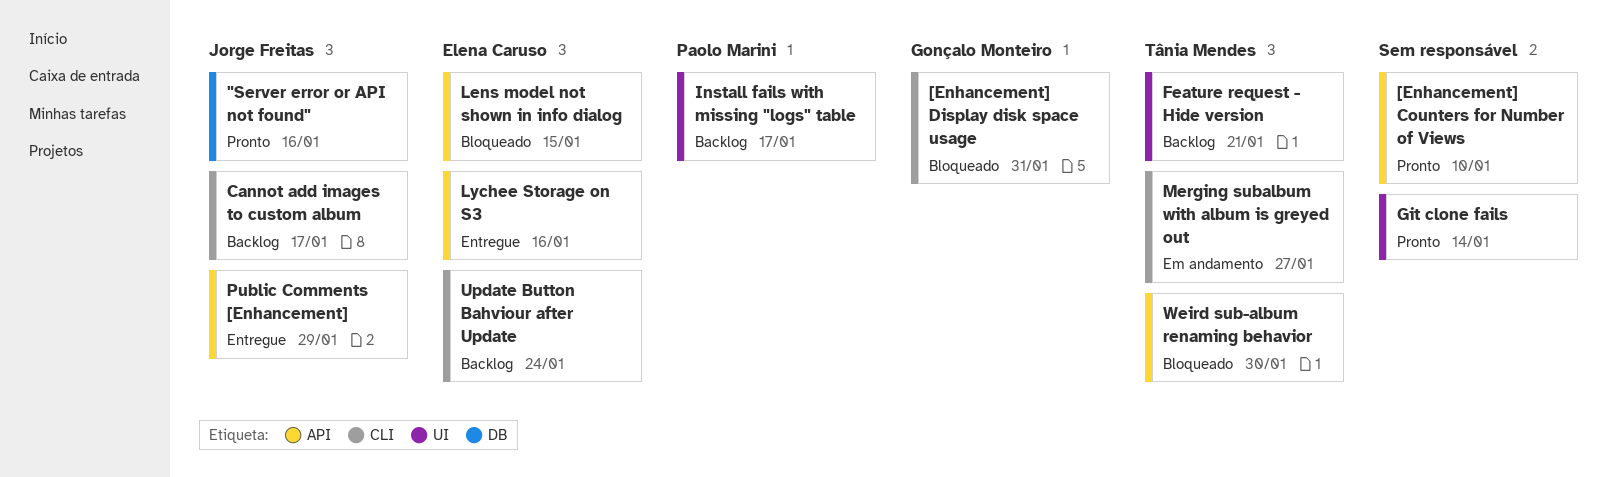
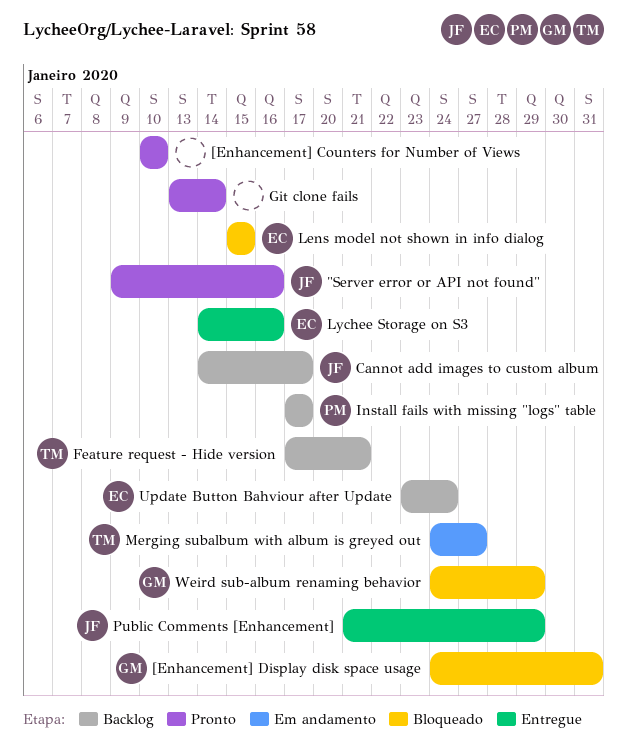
Weird sub-album renaming behavior, owner: Tânia Mendes -> Gonçalo Monteiro
Weird sub-album renaming behavior, due: Jan 30 -> Jan 29

